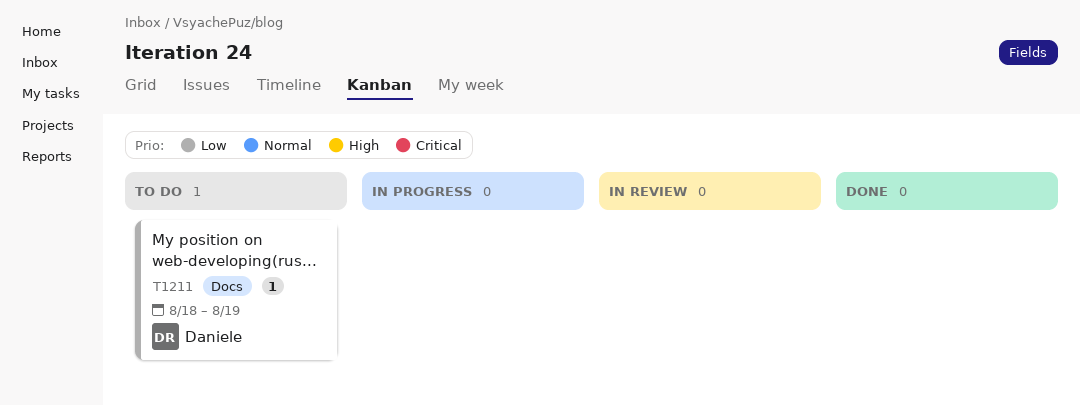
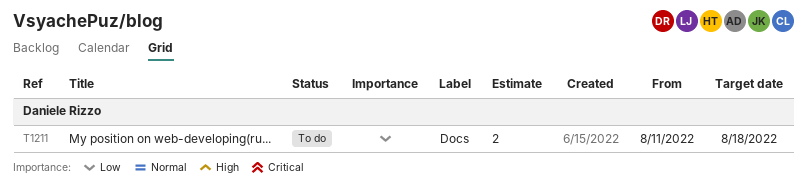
T1211, estimate: 1 -> 2
T1211, start: Aug 18 -> Aug 11
T1211, due: Aug 19 -> Aug 18

